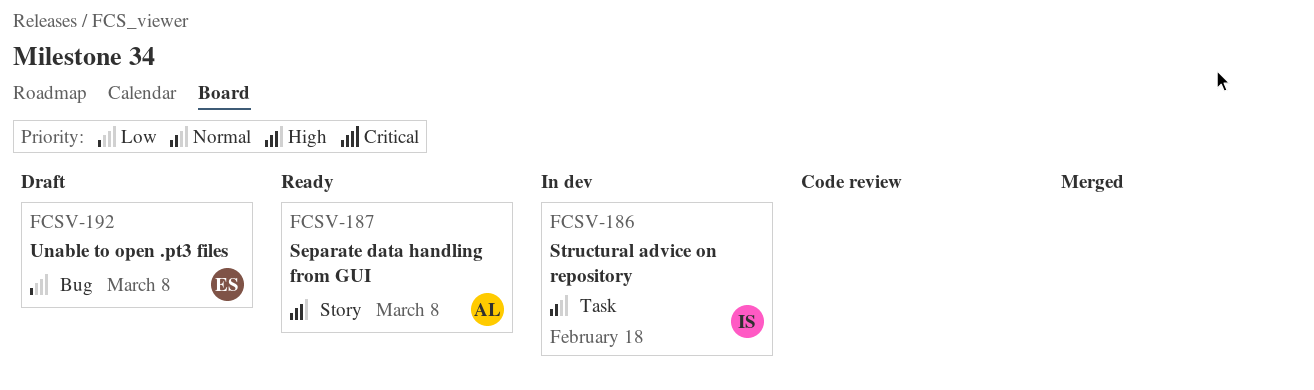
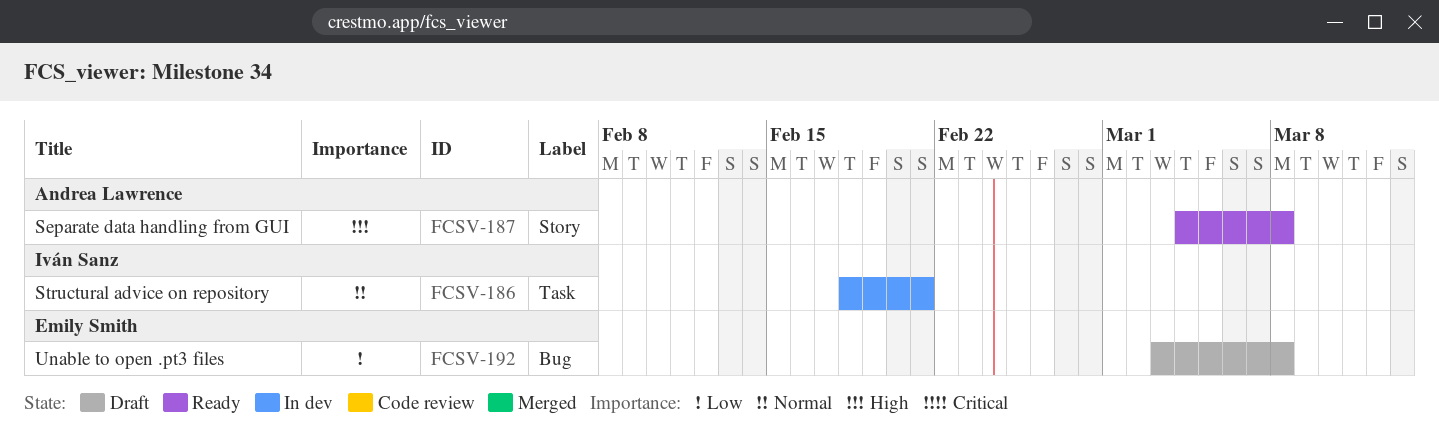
FCSV-186, due: Feb 18 -> Feb 21

